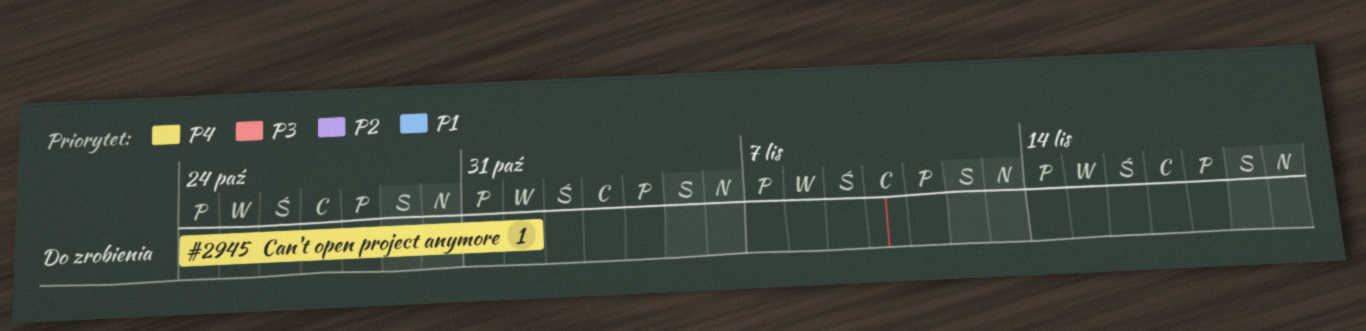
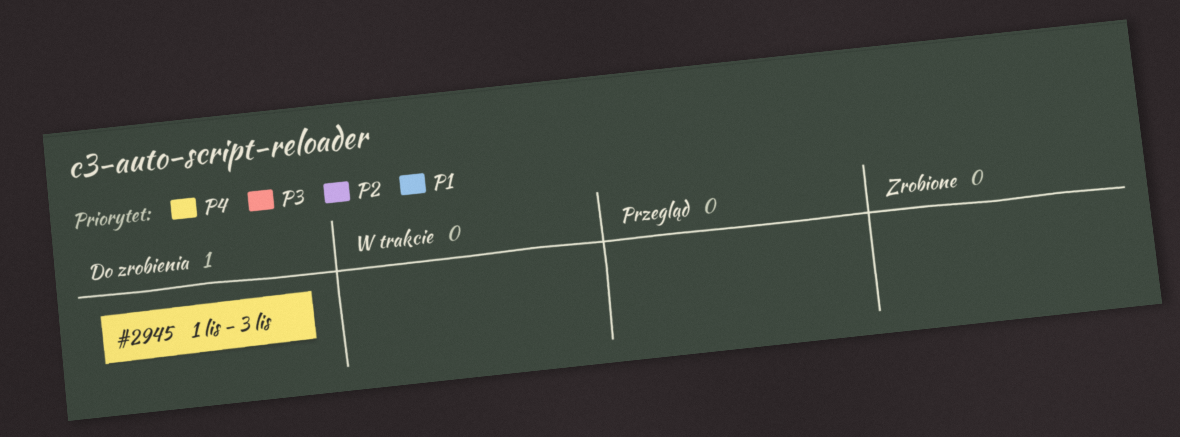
#2945, start: Oct 24 -> Nov 1
#2945, due: Nov 1 -> Nov 3

